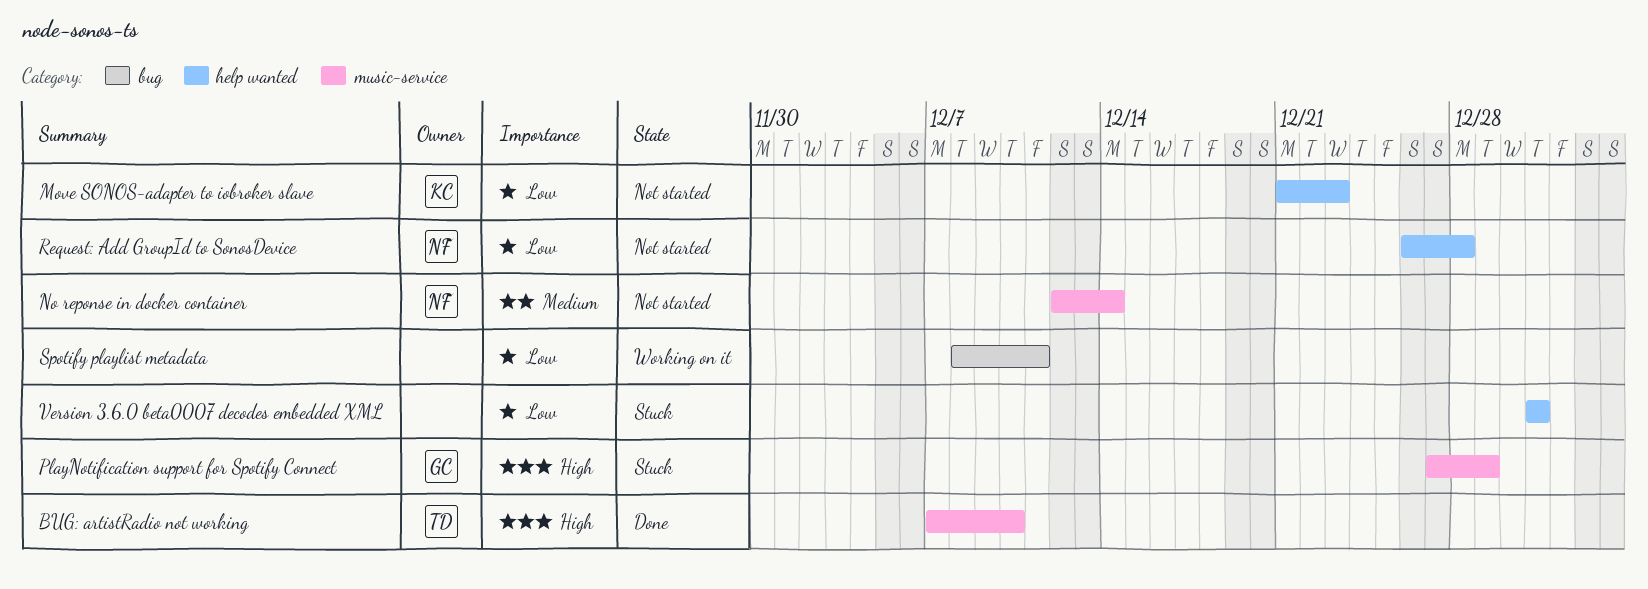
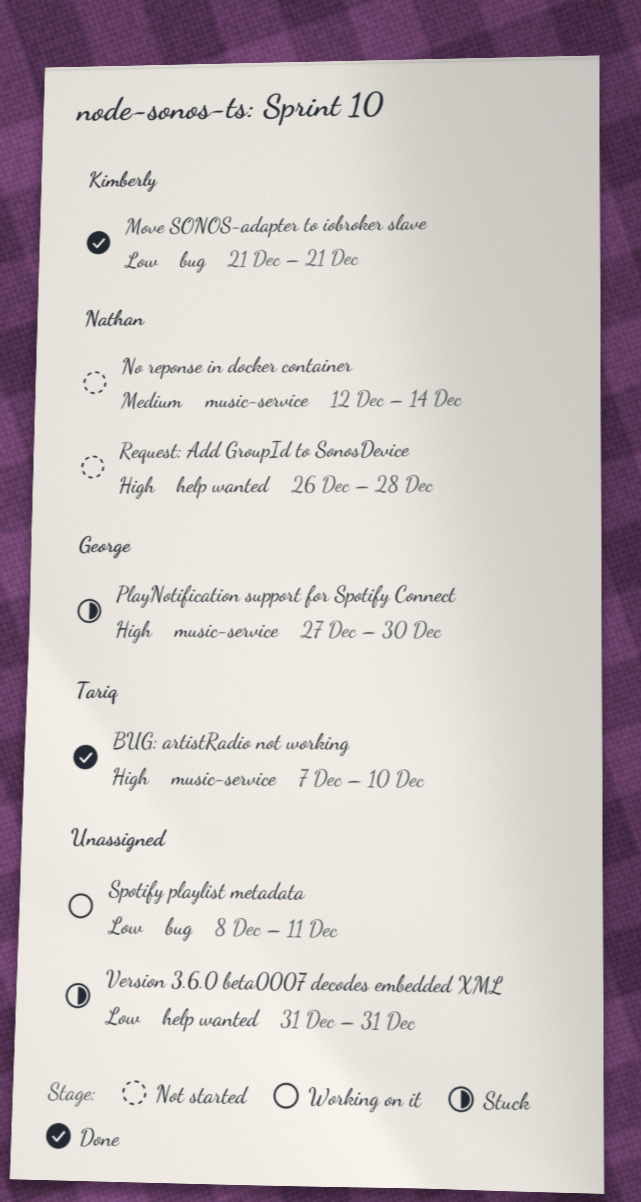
Move SONOS-adapter to iobroker slave, status: Not started -> Done
Move SONOS-adapter to iobroker slave, label: help wanted -> bug
Move SONOS-adapter to iobroker slave, due: Dec 23 -> Dec 21
PlayNotification support for Spotify Connect, due: Dec 29 -> Dec 30
Request: Add GroupId to SonosDevice, priority: Low -> High

